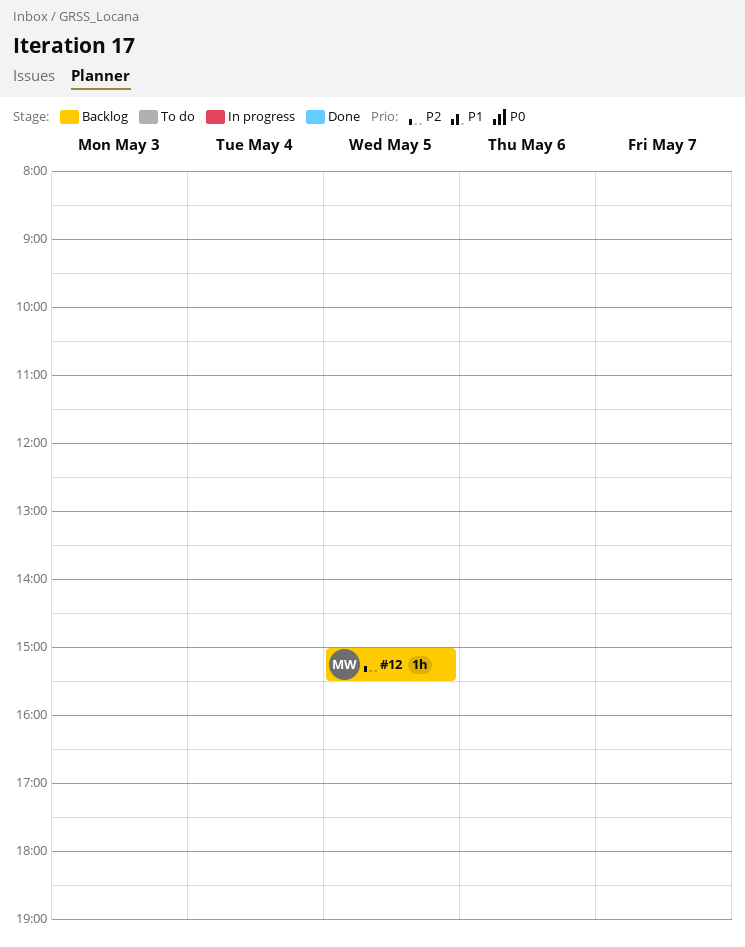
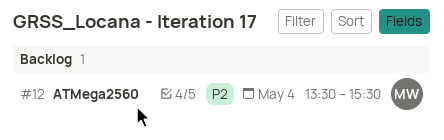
#12, day: May 5 -> May 4
#12, begins: 15:00 -> 13:30

